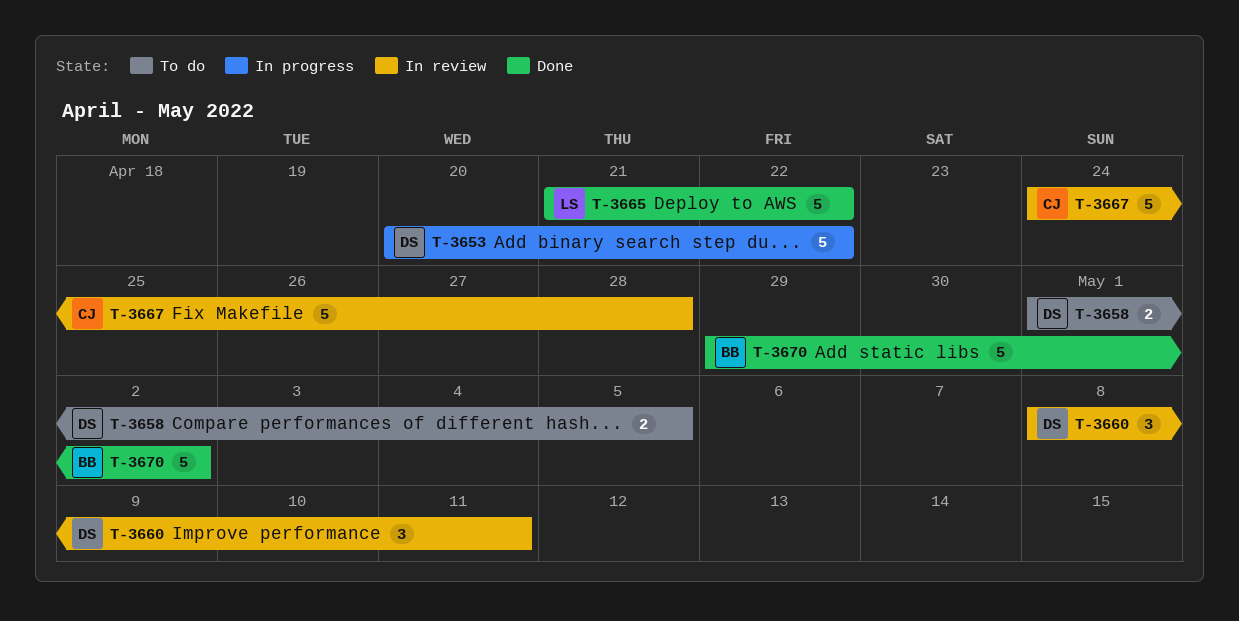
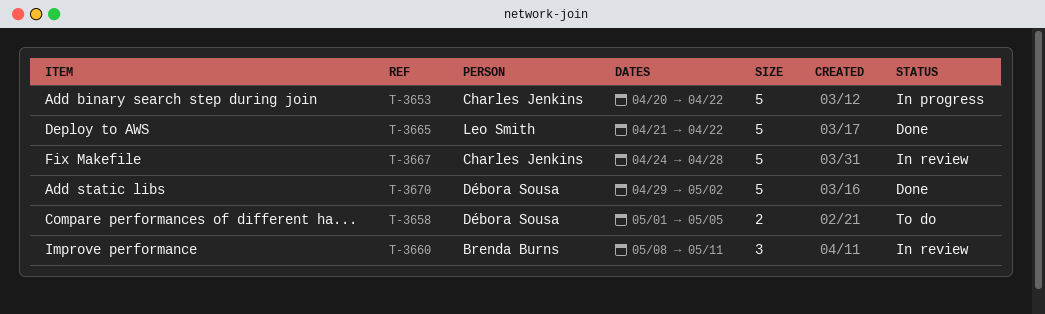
T-3653, owner: Débora Sousa -> Charles Jenkins
T-3660, owner: Débora Sousa -> Brenda Burns
T-3670, owner: Brenda Burns -> Débora Sousa

